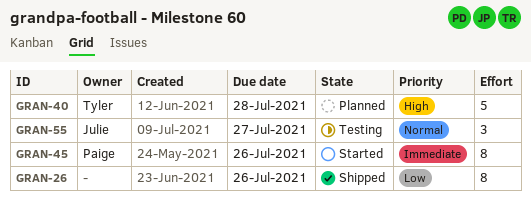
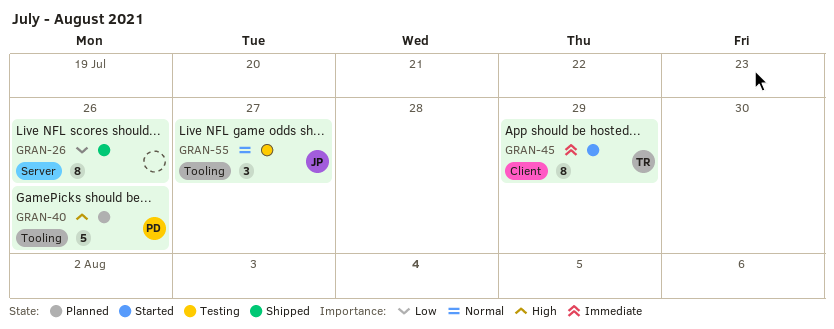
GRAN-40, owner: Tyler -> Paige
GRAN-40, due: Jul 28 -> Jul 26
GRAN-45, owner: Paige -> Tyler
GRAN-45, due: Jul 26 -> Jul 29

